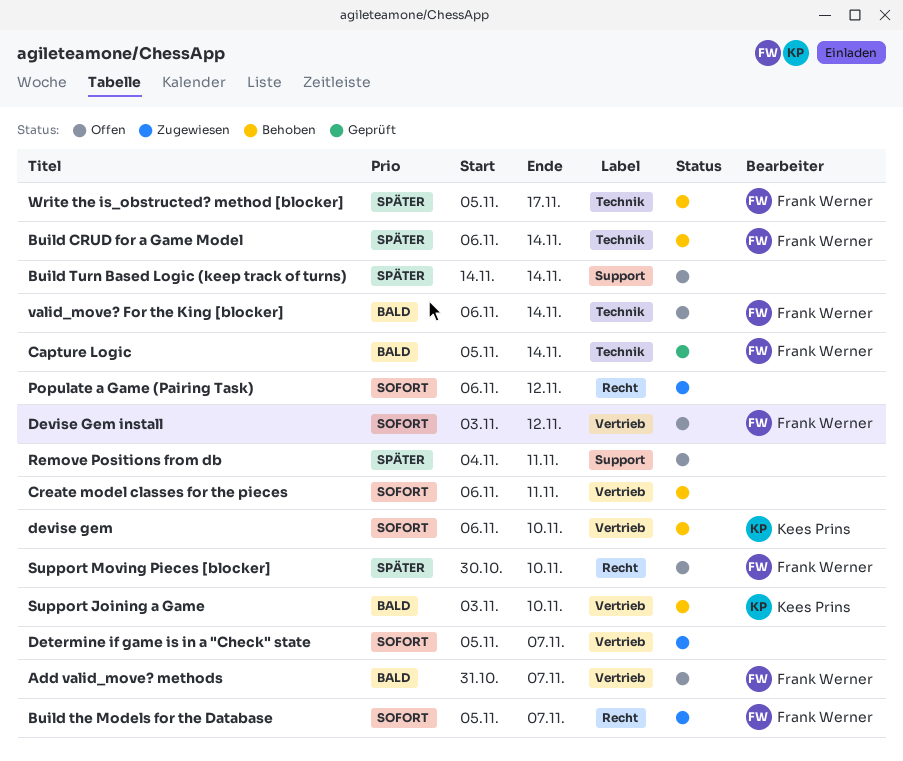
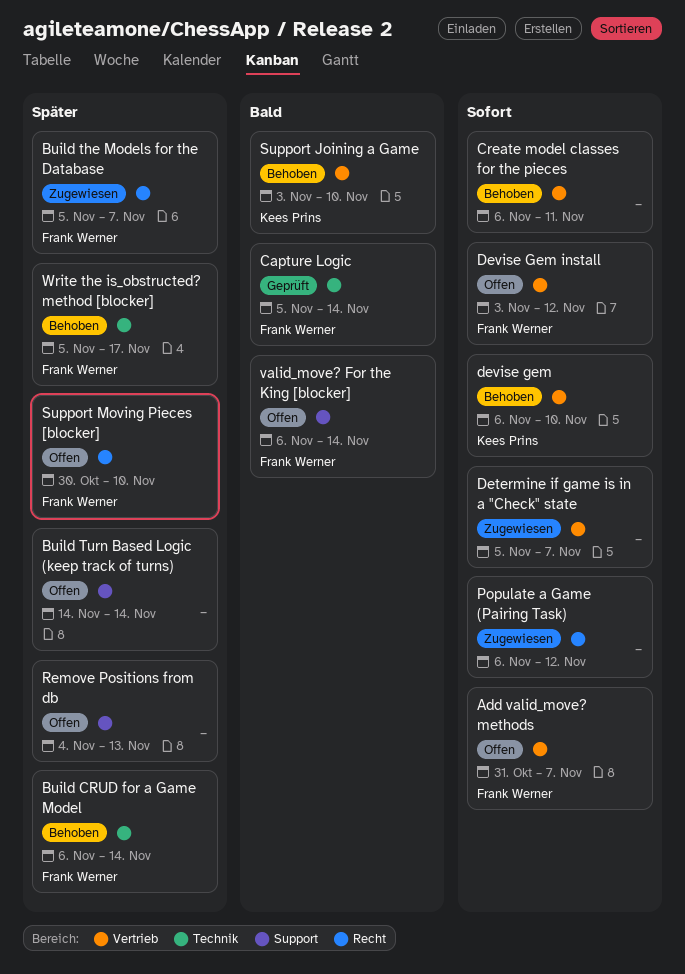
Add valid_move? methods, priority: Bald -> Sofort
Build the Models for the Database, priority: Sofort -> Später
Remove Positions from db, due: Nov 11 -> Nov 13
valid_move? For the King [blocker], label: Technik -> Support

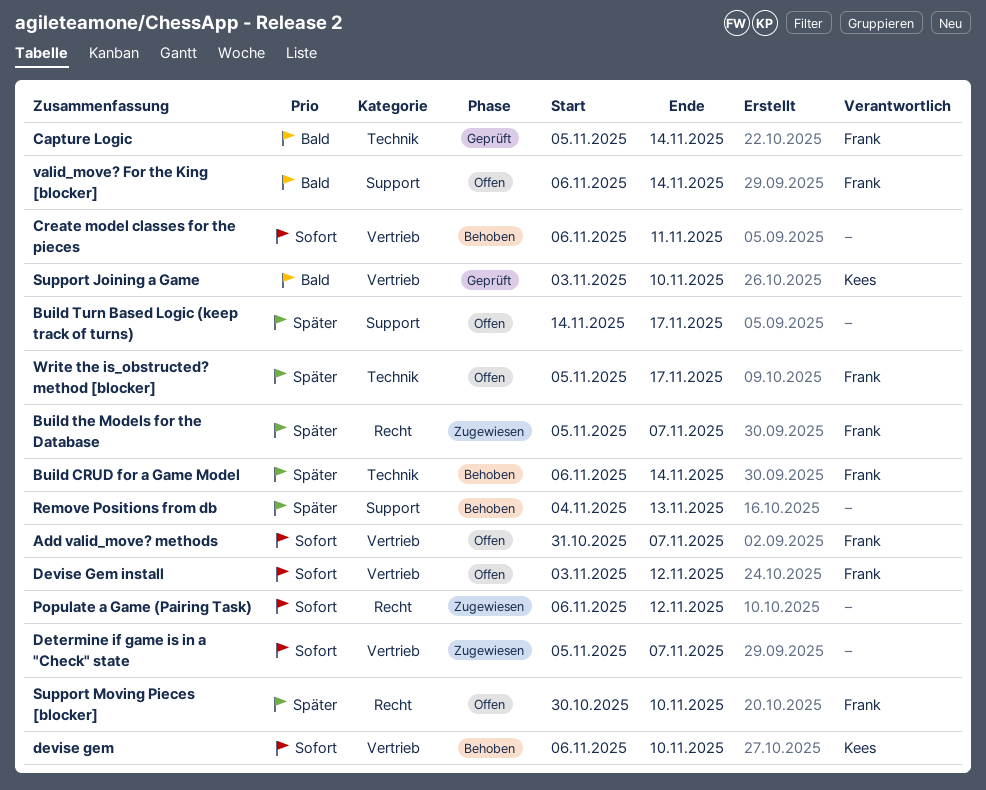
Build Turn Based Logic (keep track of turns), due: Nov 14 -> Nov 17
Remove Positions from db, status: Offen -> Behoben
Support Joining a Game, status: Behoben -> Geprüft
Write the is_obstructed? method [blocker], status: Behoben -> Offen

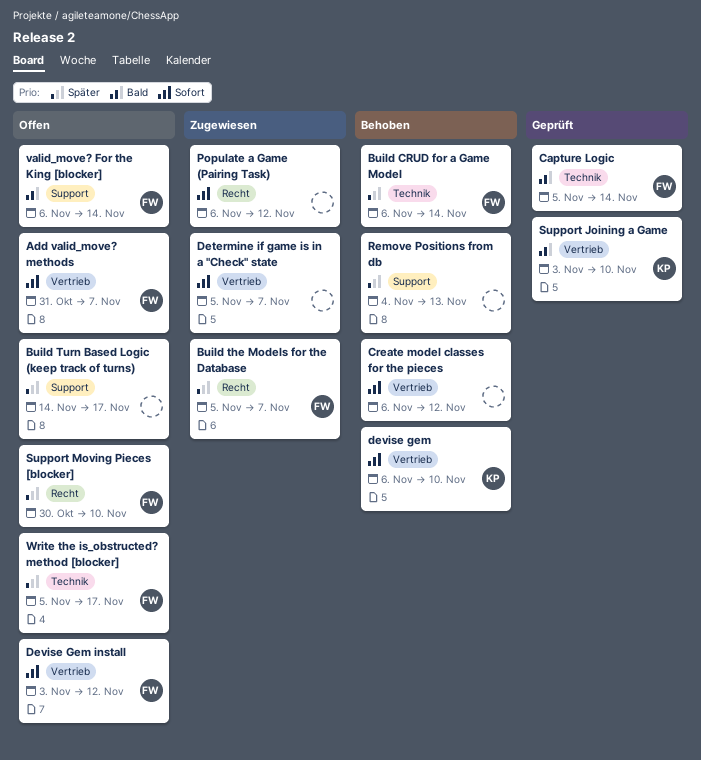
Create model classes for the pieces, due: Nov 11 -> Nov 12

